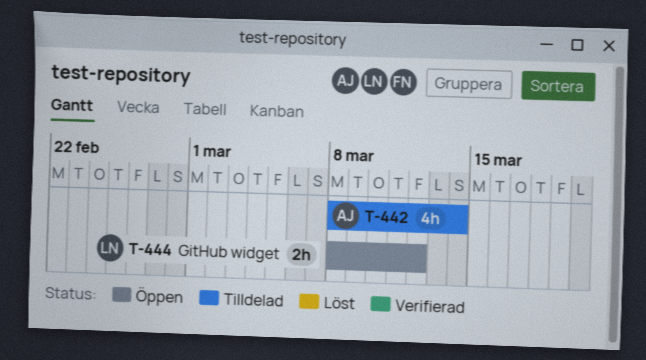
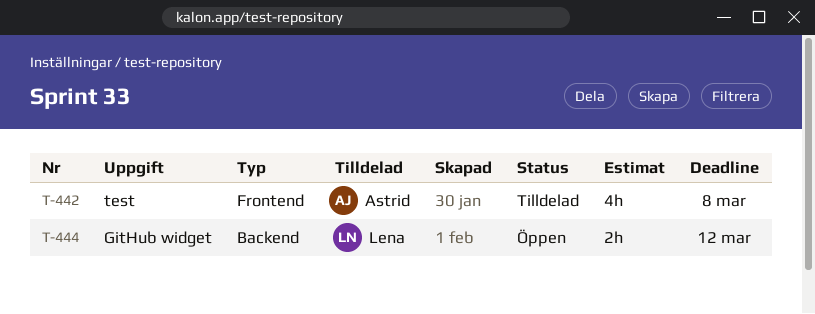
T-442, due: Mar 14 -> Mar 8

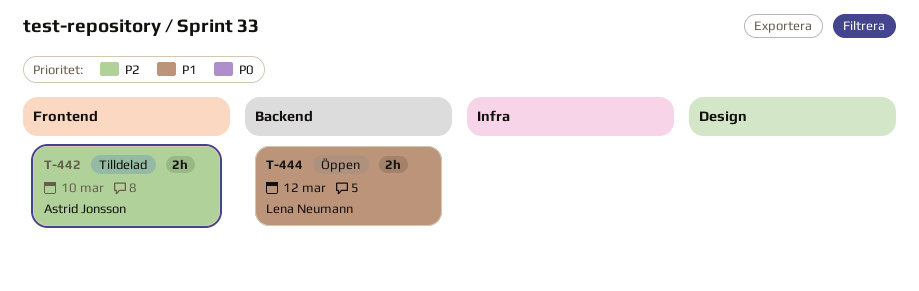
T-442, estimate: 4h -> 2h
T-442, due: Mar 8 -> Mar 10

